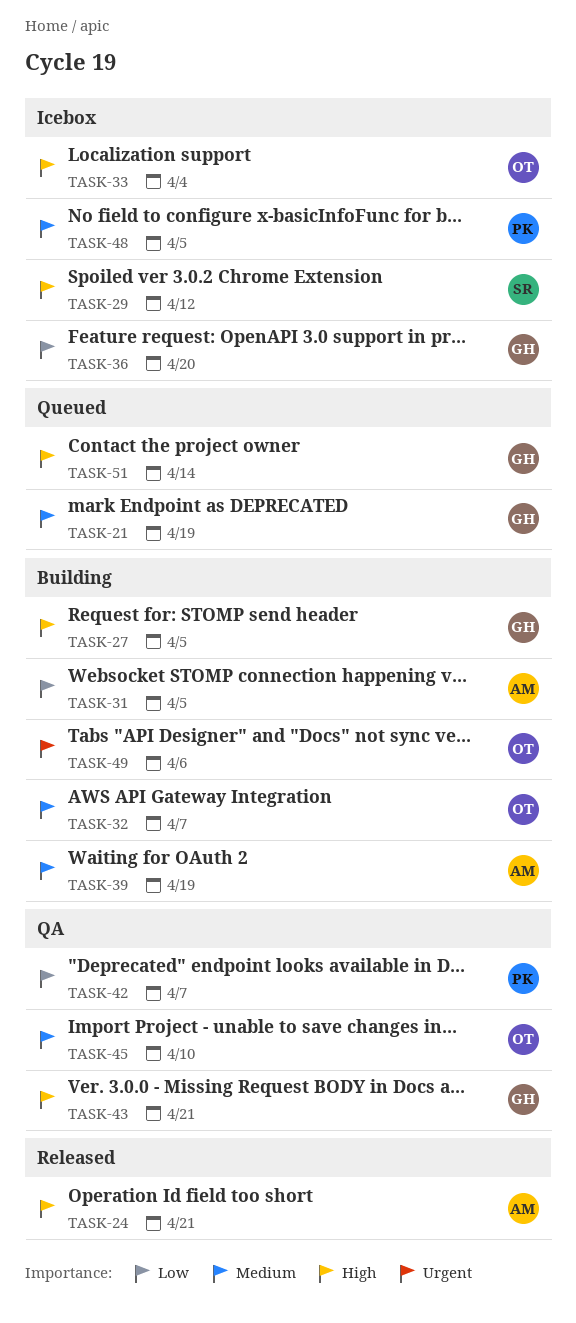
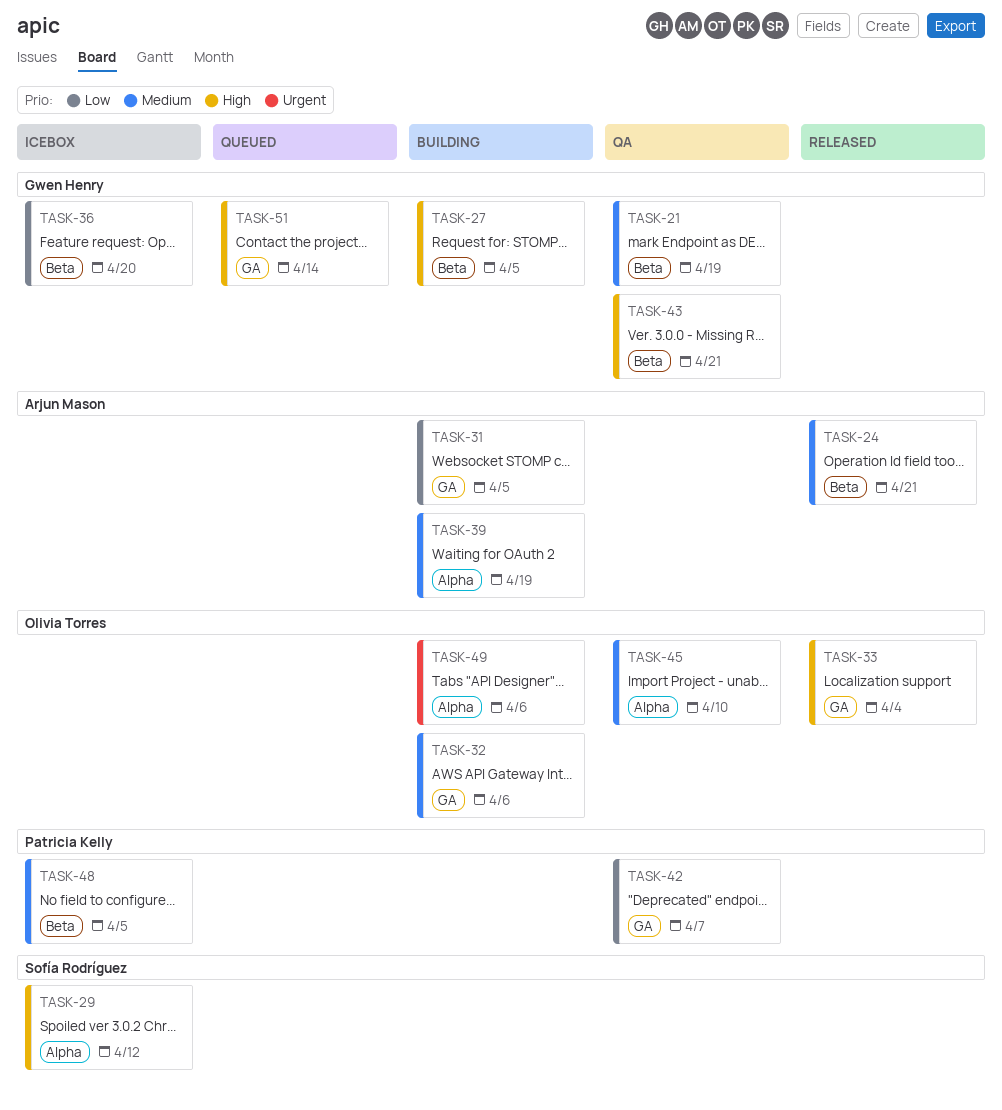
TASK-21, status: Queued -> QA
TASK-24, priority: High -> Medium
TASK-32, due: Apr 7 -> Apr 6
TASK-33, status: Icebox -> Released

